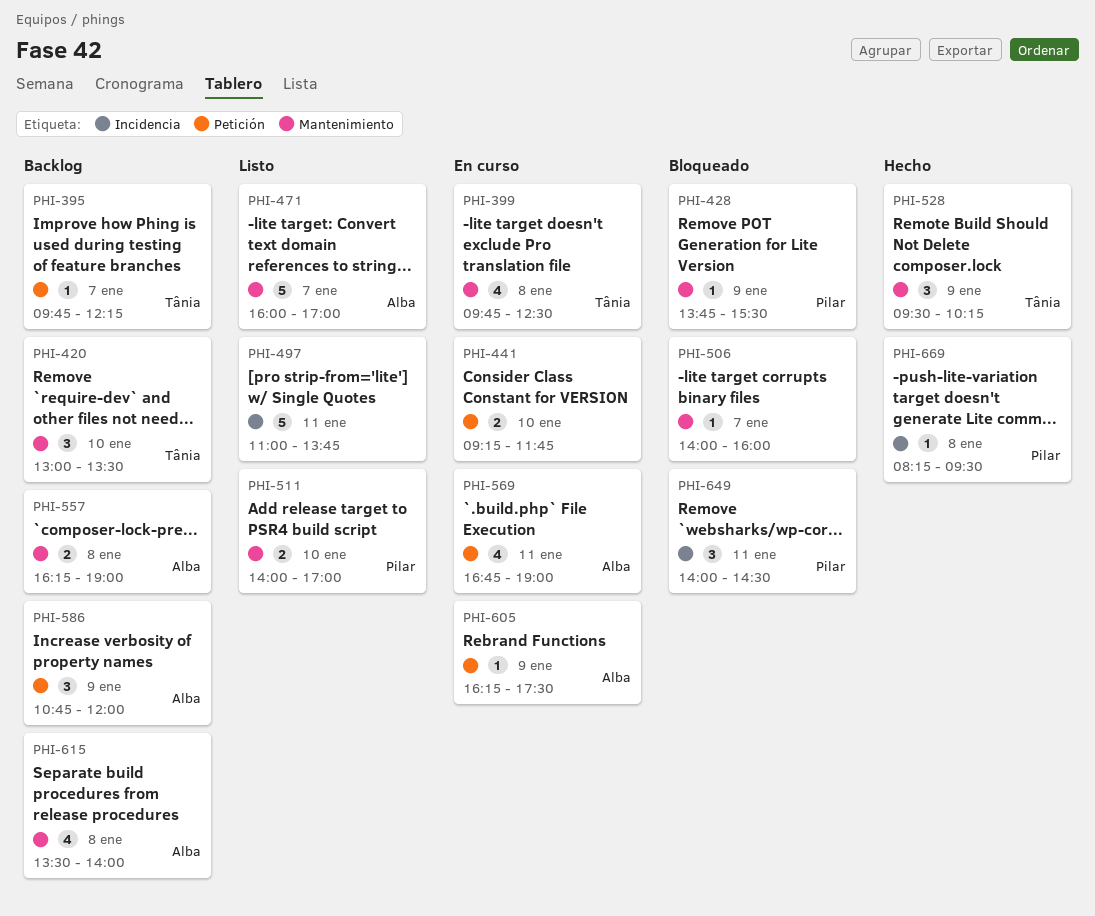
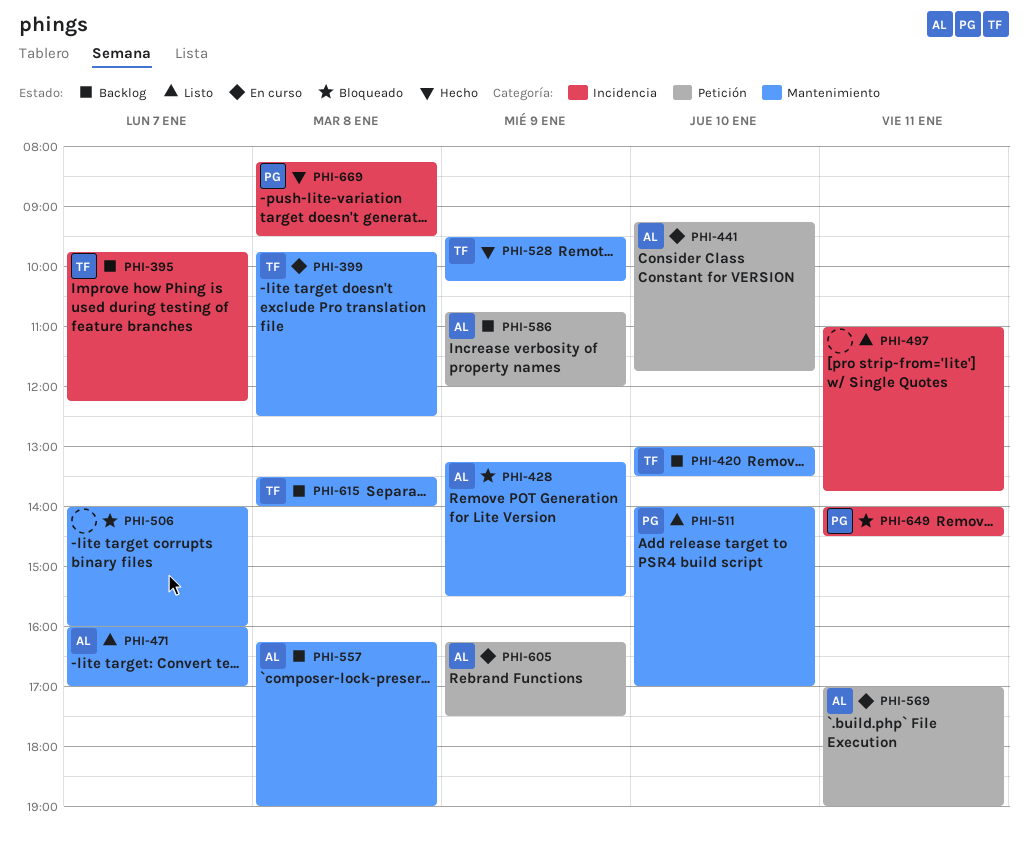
PHI-395, label: Petición -> Incidencia
PHI-428, owner: Pilar -> Alba
PHI-428, begins: 13:45 -> 13:15
PHI-441, owner: none -> Alba
PHI-569, begins: 16:45 -> 17:00
PHI-615, owner: Alba -> Tânia

